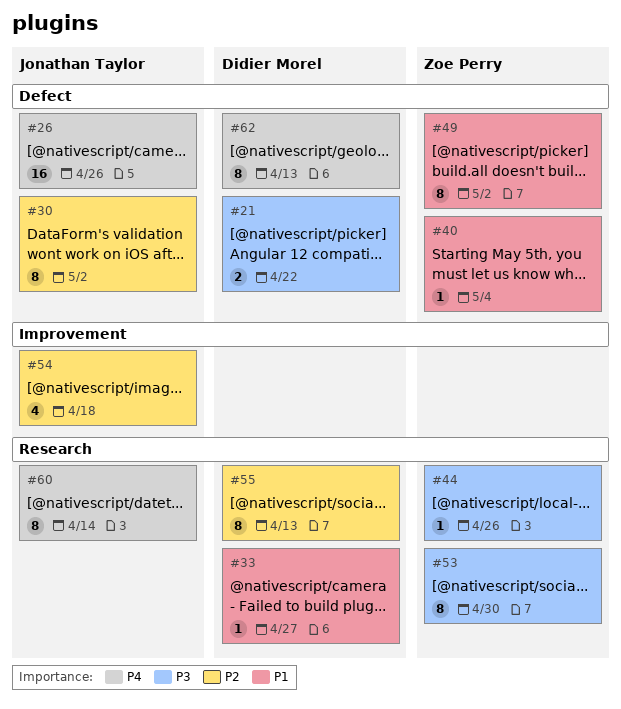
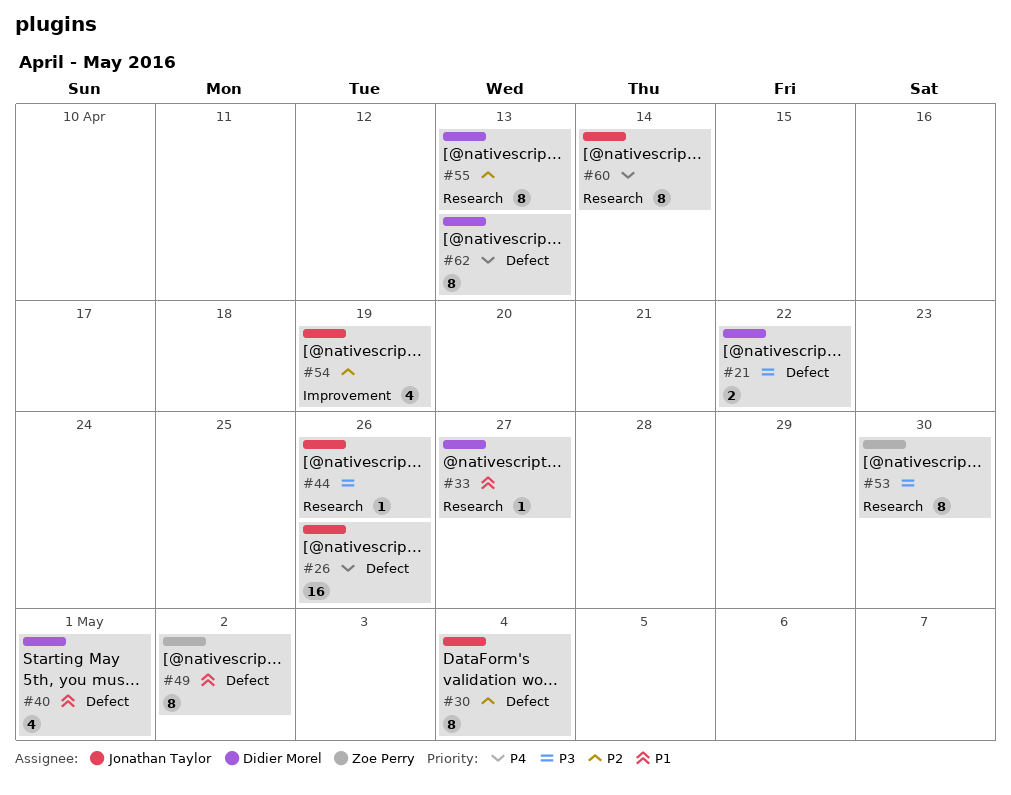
#30, due: May 2 -> May 4
#40, owner: Zoe Perry -> Didier Morel
#40, estimate: 1 -> 4
#40, due: May 4 -> May 1
#44, owner: Zoe Perry -> Jonathan Taylor
#54, due: Apr 18 -> Apr 19

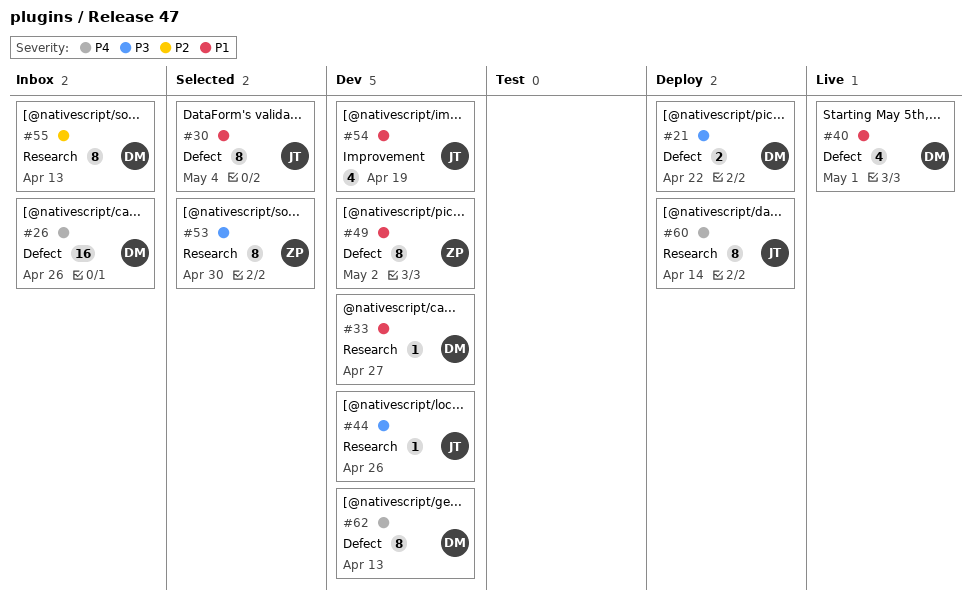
#26, owner: Jonathan Taylor -> Didier Morel
#30, priority: P2 -> P1
#54, priority: P2 -> P1

